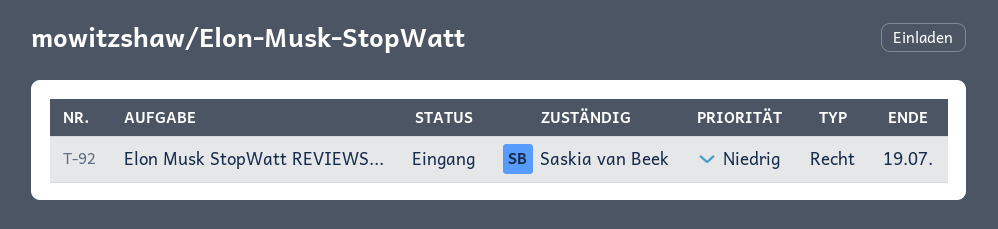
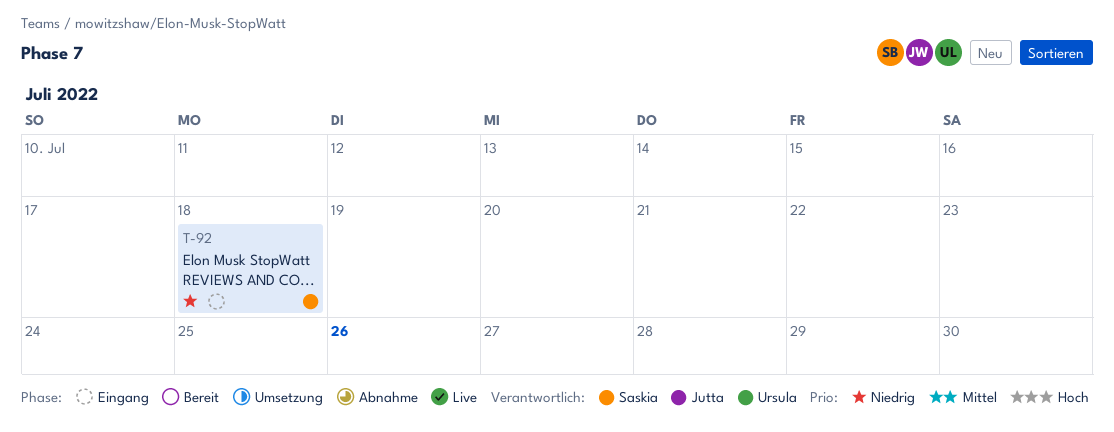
T-92, due: Jul 19 -> Jul 18

